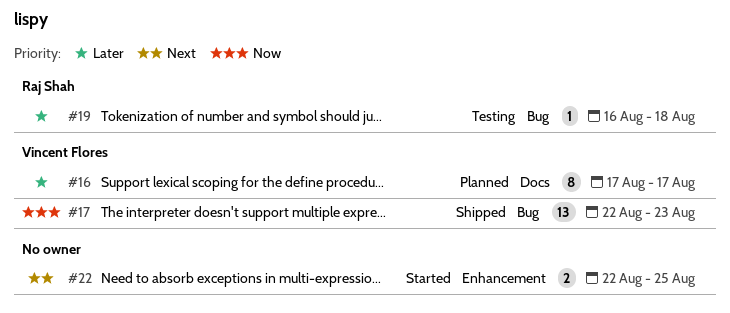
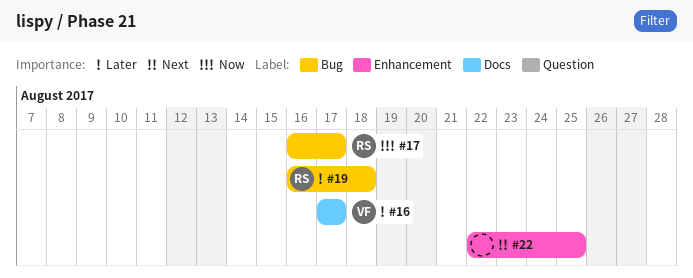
#17, owner: Vincent Flores -> Raj Shah
#17, start: Aug 22 -> Aug 16
#17, due: Aug 23 -> Aug 17

